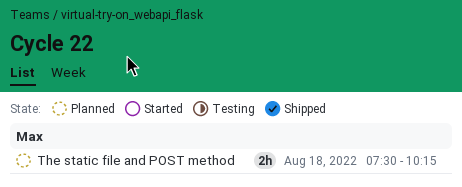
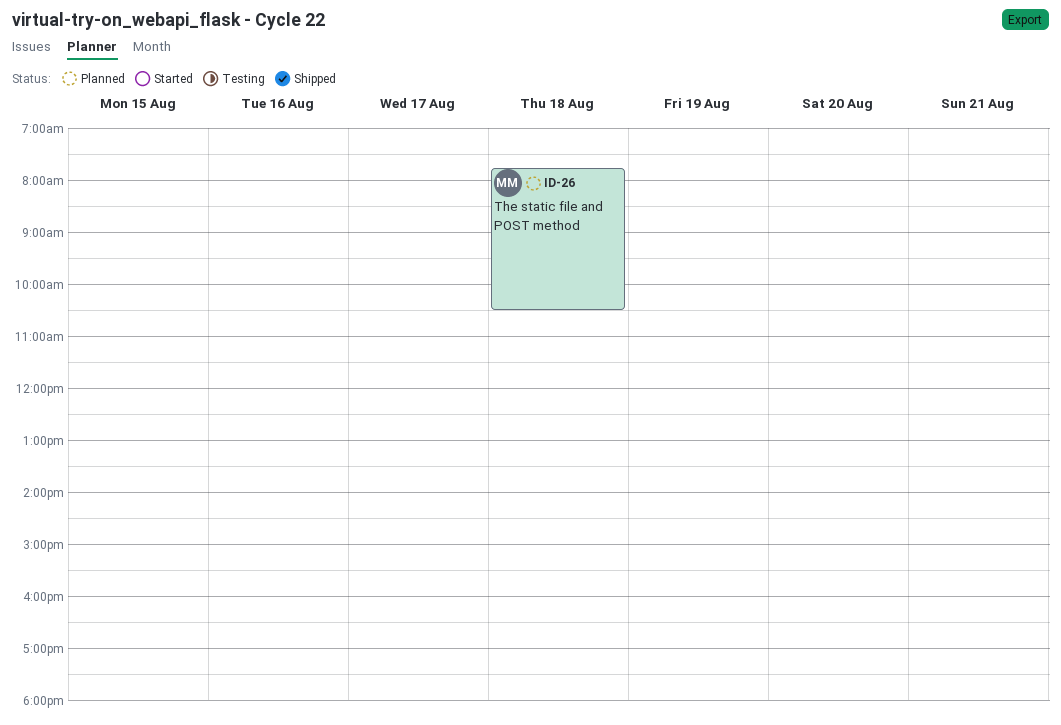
The static file and POST method, begins: 07:30 -> 07:45
The static file and POST method, ends: 10:15 -> 10:30

